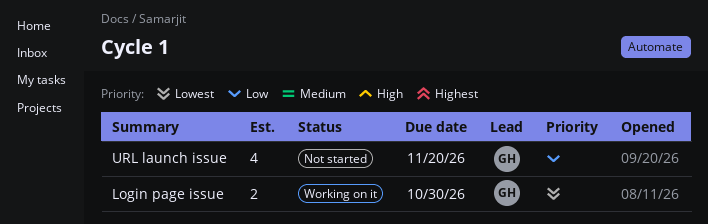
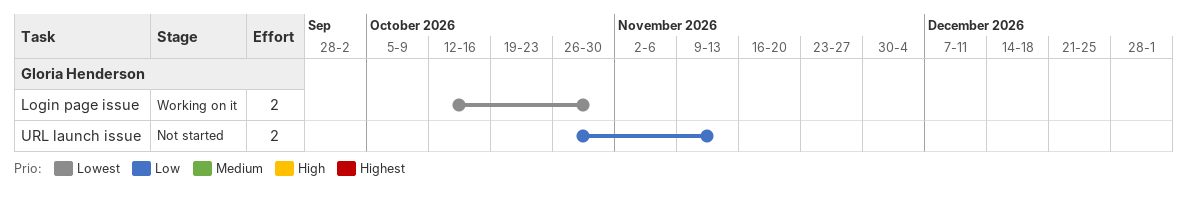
URL launch issue, estimate: 4 -> 2
URL launch issue, due: Nov 20 -> Nov 13

